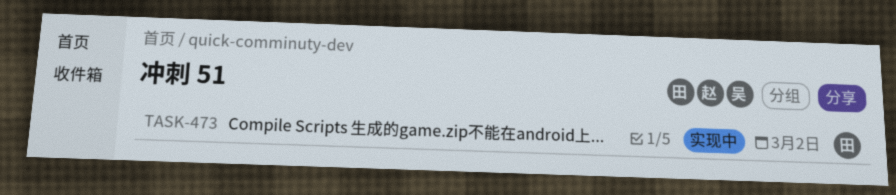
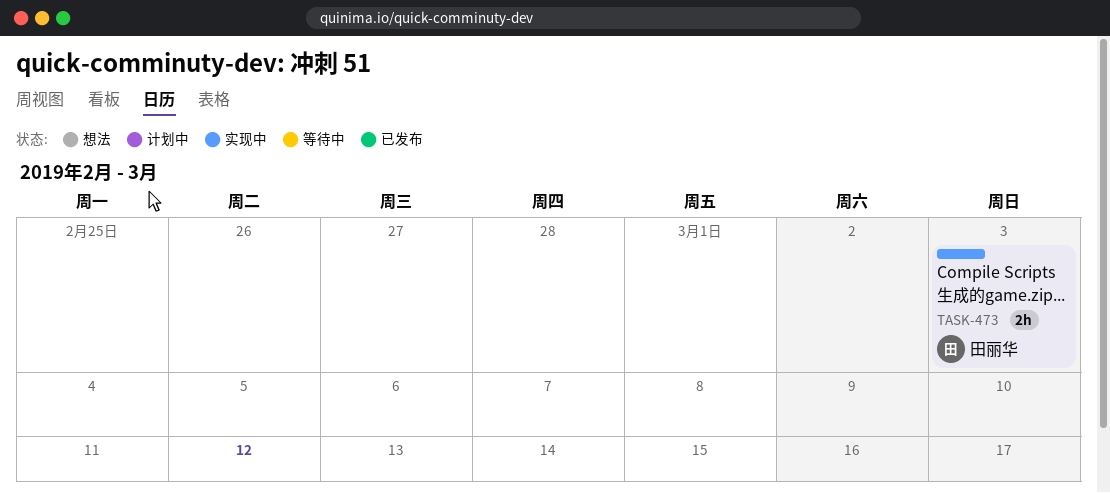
TASK-473, due: Mar 2 -> Mar 3

